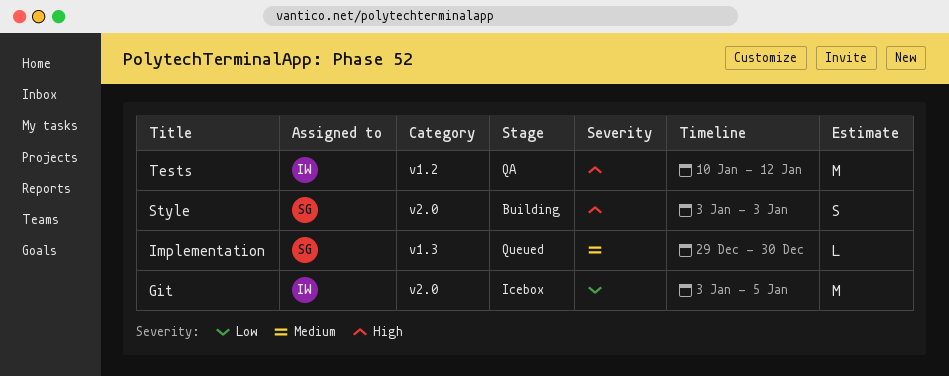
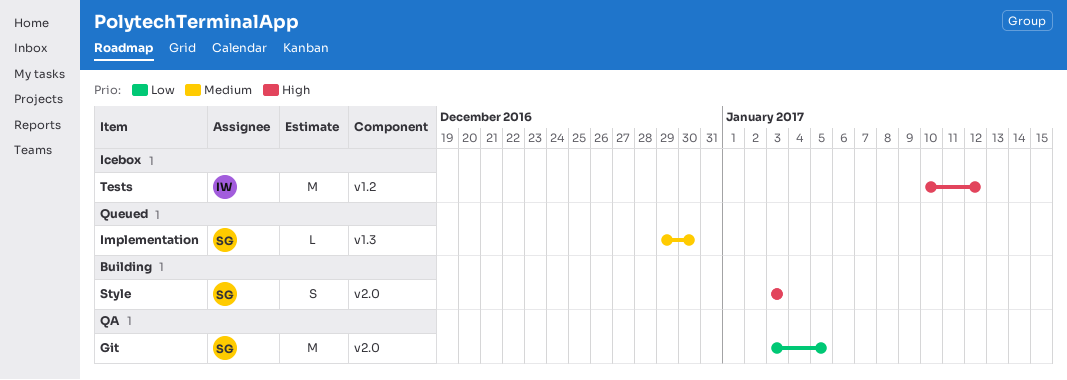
Git, status: Icebox -> QA
Git, owner: IW -> SG
Tests, status: QA -> Icebox

